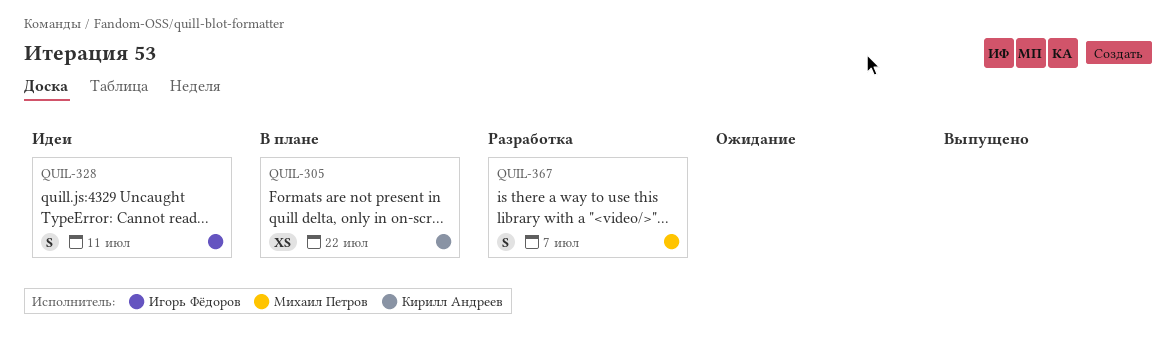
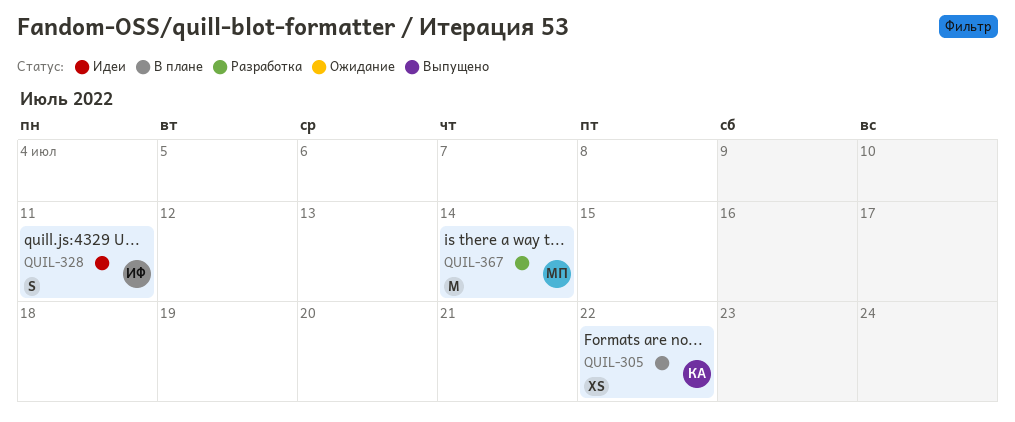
QUIL-367, estimate: S -> M
QUIL-367, due: Jul 7 -> Jul 14

